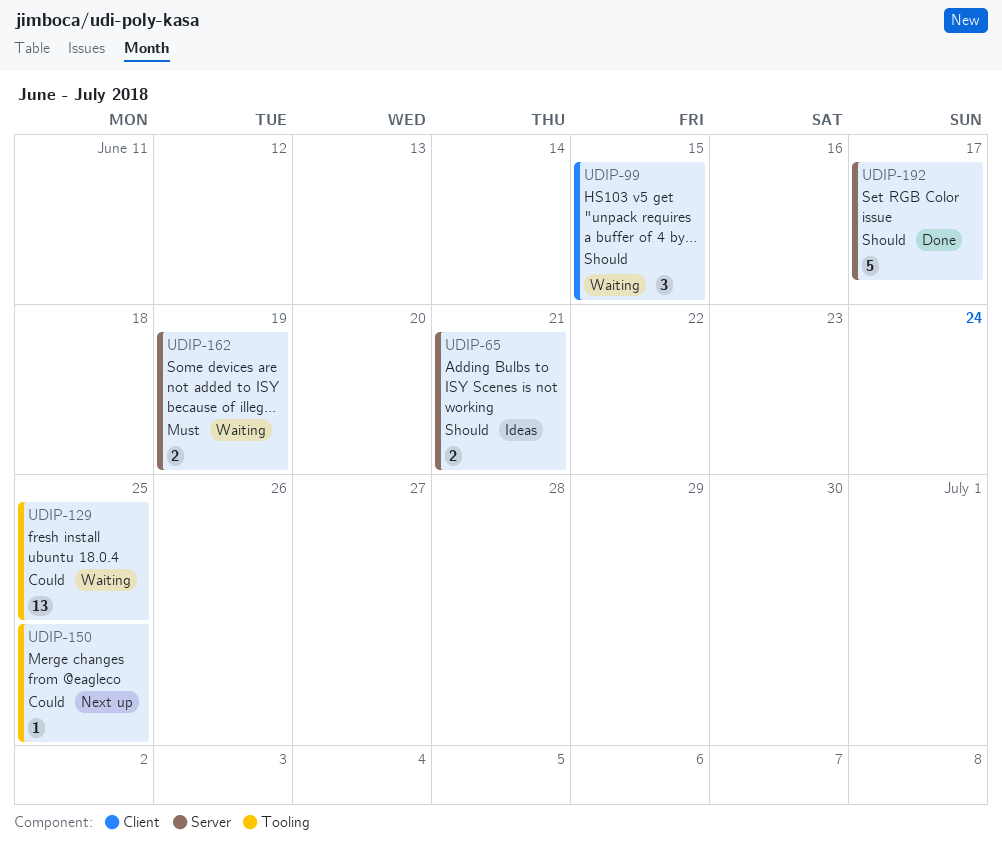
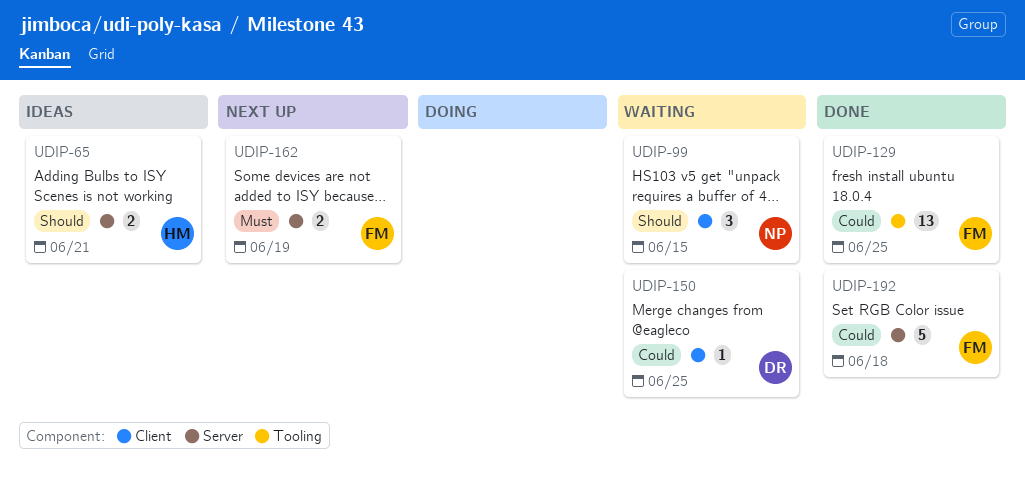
UDIP-129, status: Waiting -> Done
UDIP-150, status: Next up -> Waiting
UDIP-150, label: Tooling -> Client
UDIP-162, status: Waiting -> Next up
UDIP-192, priority: Should -> Could
UDIP-192, due: Jun 17 -> Jun 18

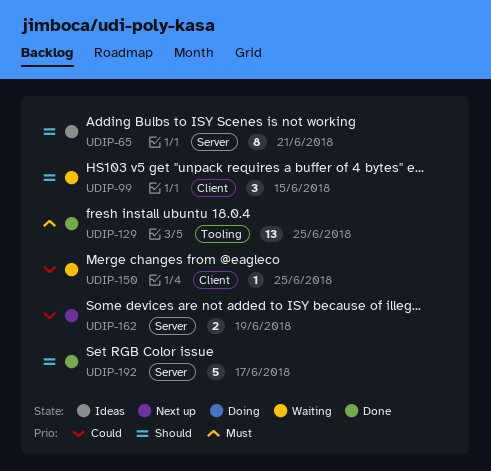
UDIP-65, estimate: 2 -> 8
UDIP-129, priority: Could -> Must
UDIP-162, priority: Must -> Could
UDIP-192, priority: Could -> Should
UDIP-192, due: Jun 18 -> Jun 17

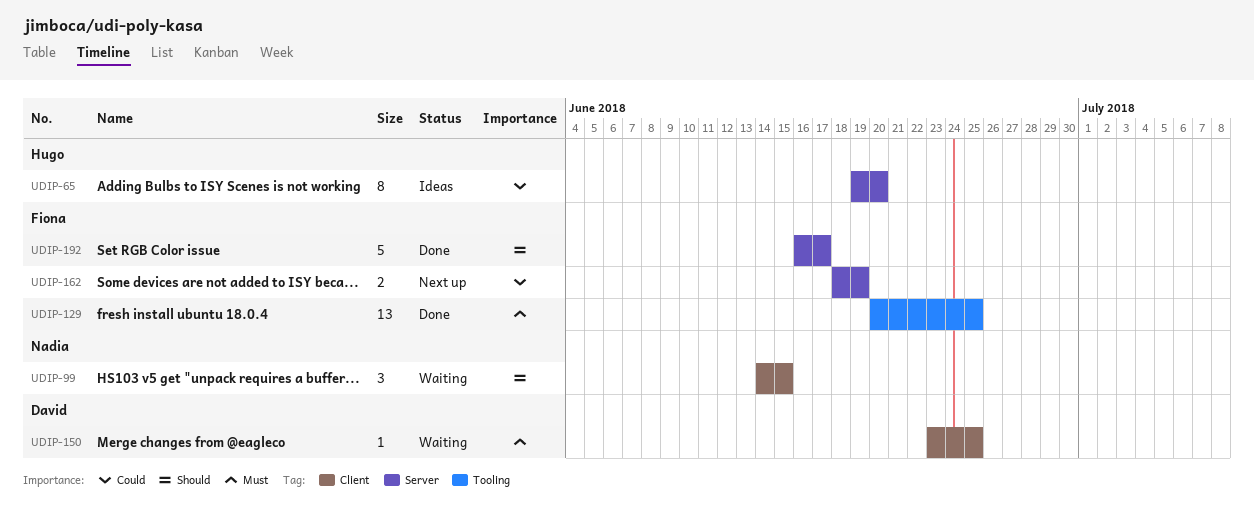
UDIP-65, priority: Should -> Could
UDIP-65, due: Jun 21 -> Jun 20
UDIP-150, priority: Could -> Must

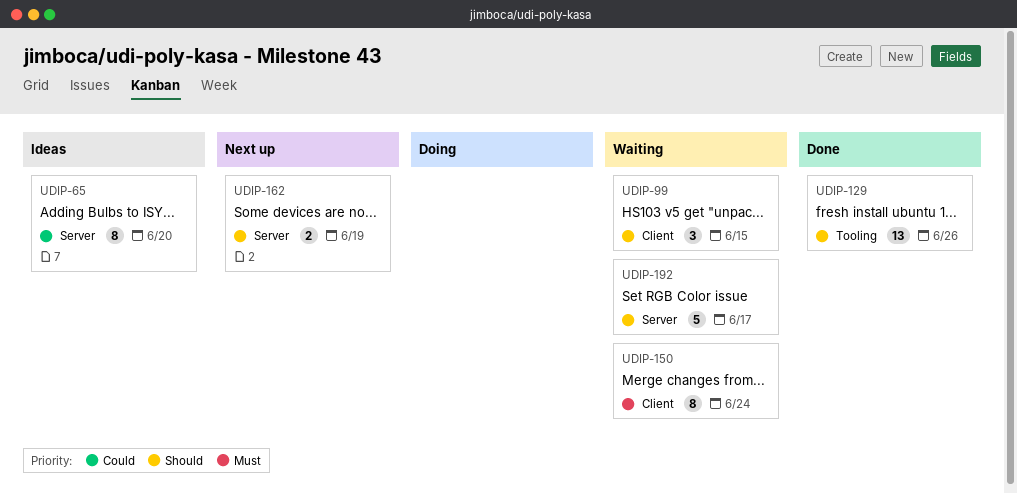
UDIP-129, priority: Must -> Should
UDIP-129, due: Jun 25 -> Jun 26
UDIP-150, estimate: 1 -> 8
UDIP-150, due: Jun 25 -> Jun 24
UDIP-162, priority: Could -> Should
UDIP-192, status: Done -> Waiting

